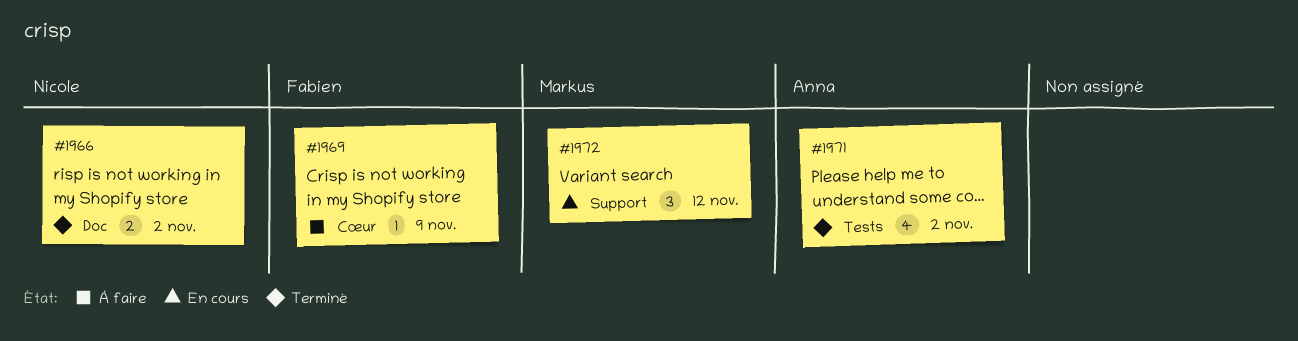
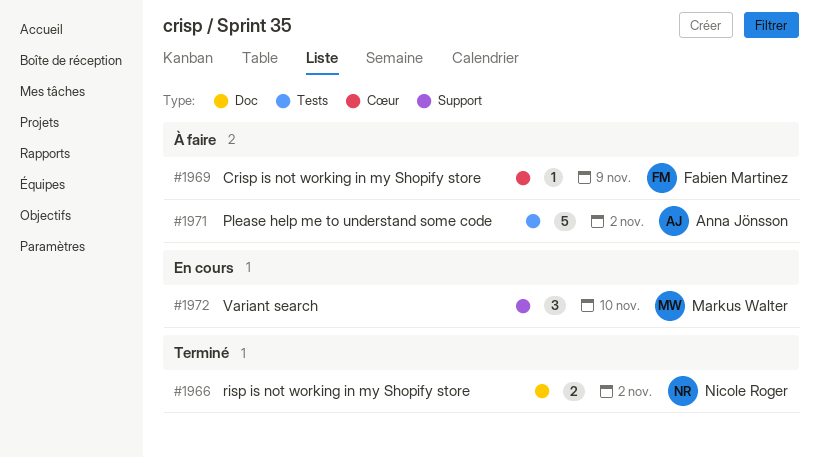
#1971, status: Terminé -> À faire
#1971, estimate: 4 -> 5
#1972, due: Nov 12 -> Nov 10

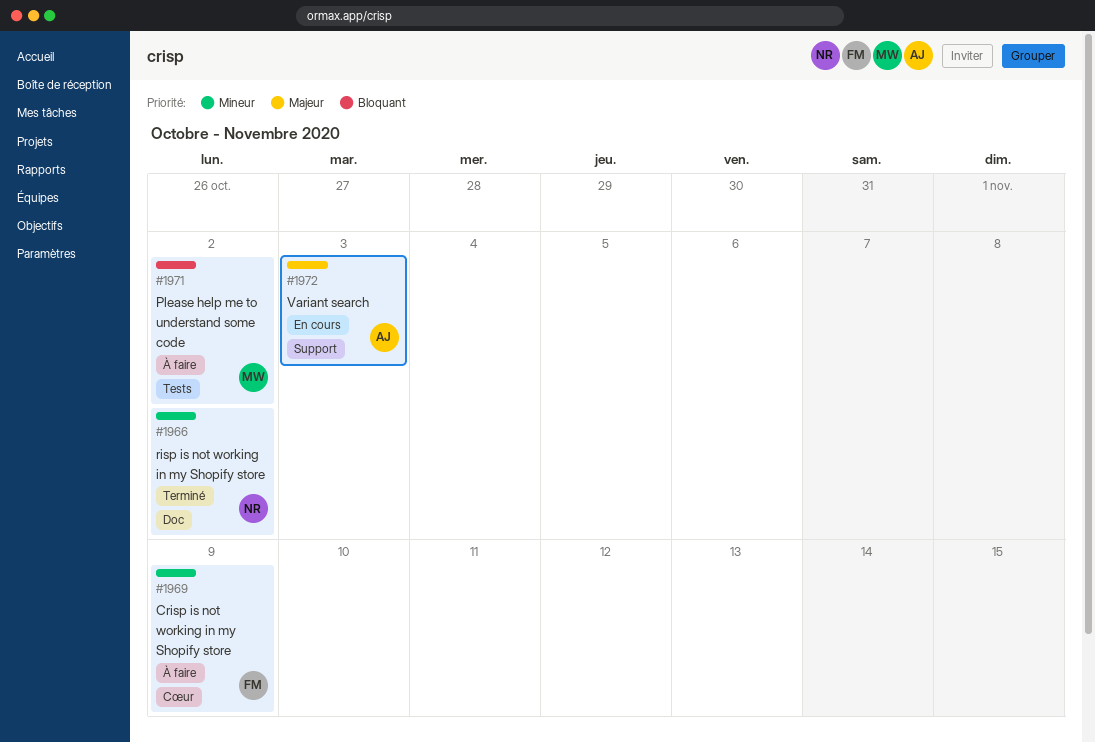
#1971, owner: Anna Jönsson -> Markus Walter
#1972, owner: Markus Walter -> Anna Jönsson
#1972, due: Nov 10 -> Nov 3

